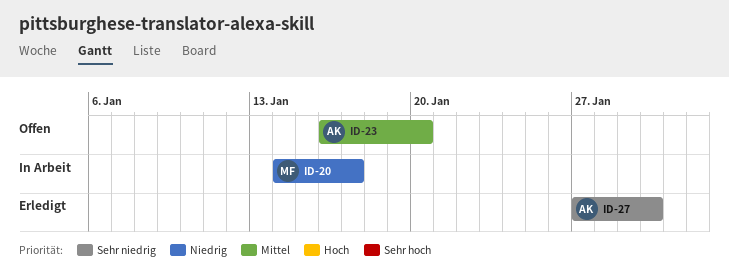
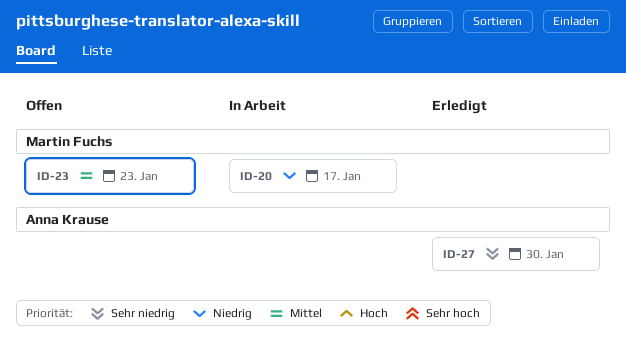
ID-23, owner: Anna Krause -> Martin Fuchs
ID-23, due: Jan 20 -> Jan 23

